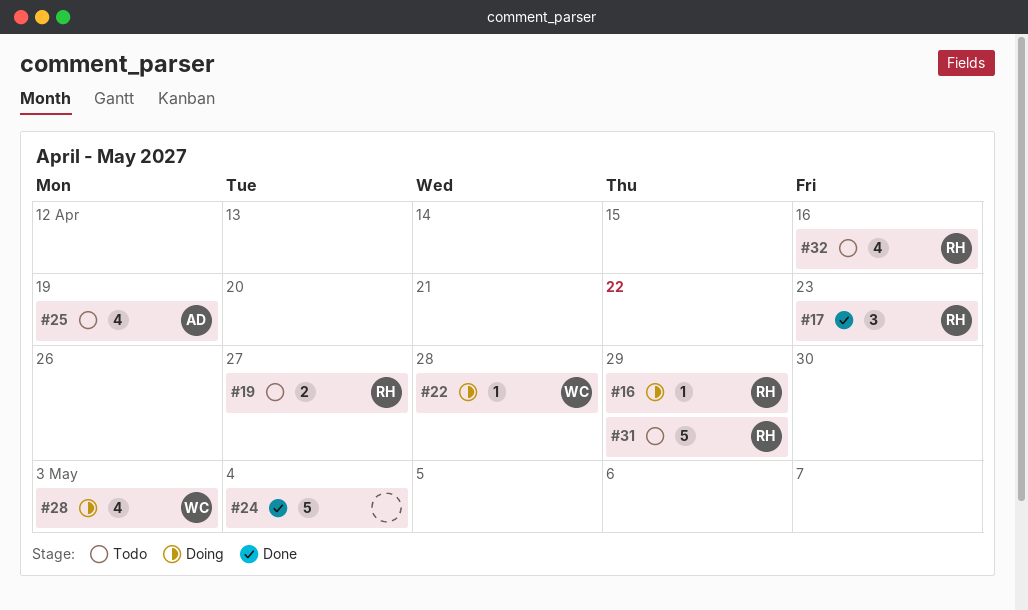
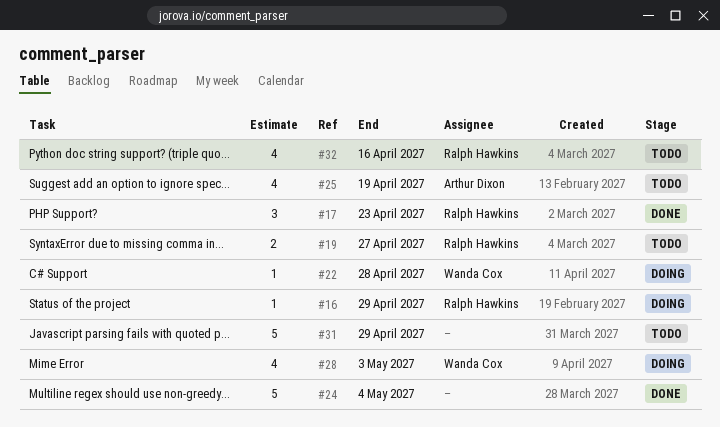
#31, owner: Ralph Hawkins -> none

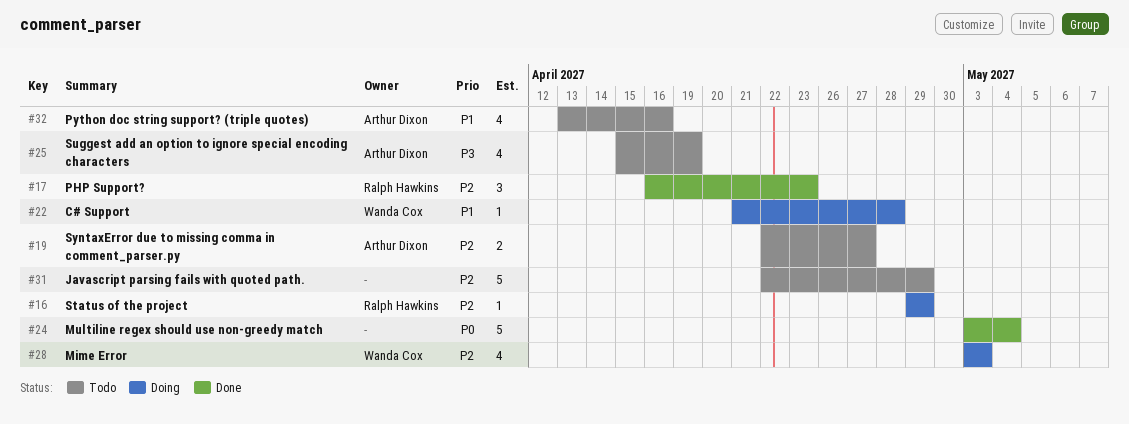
#19, owner: Ralph Hawkins -> Arthur Dixon
#32, owner: Ralph Hawkins -> Arthur Dixon

